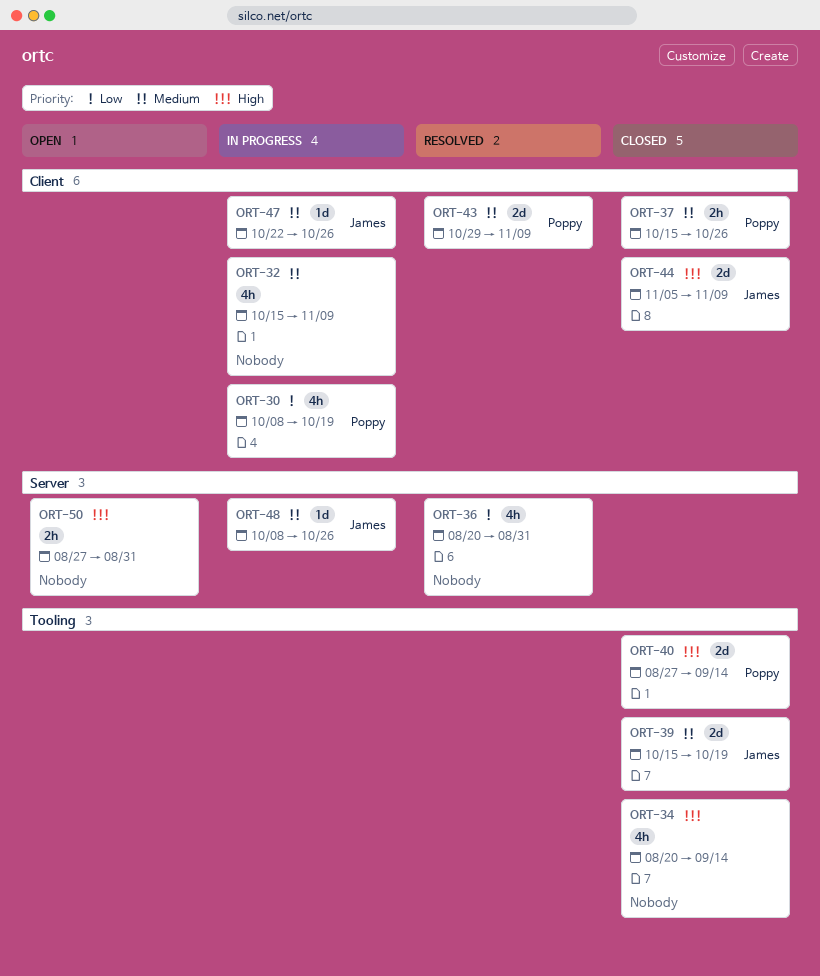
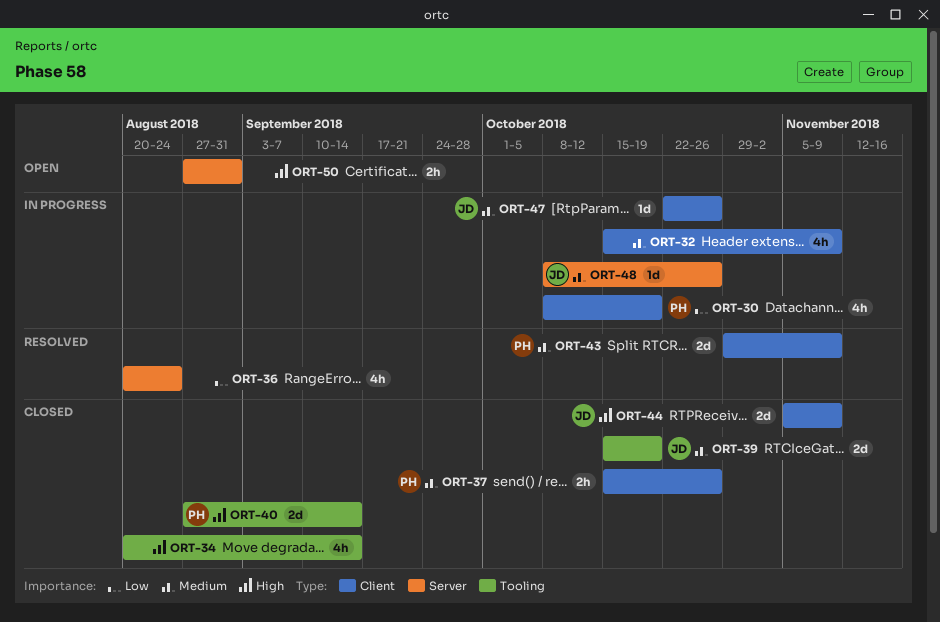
ORT-36, due: Aug 31 -> Aug 24

